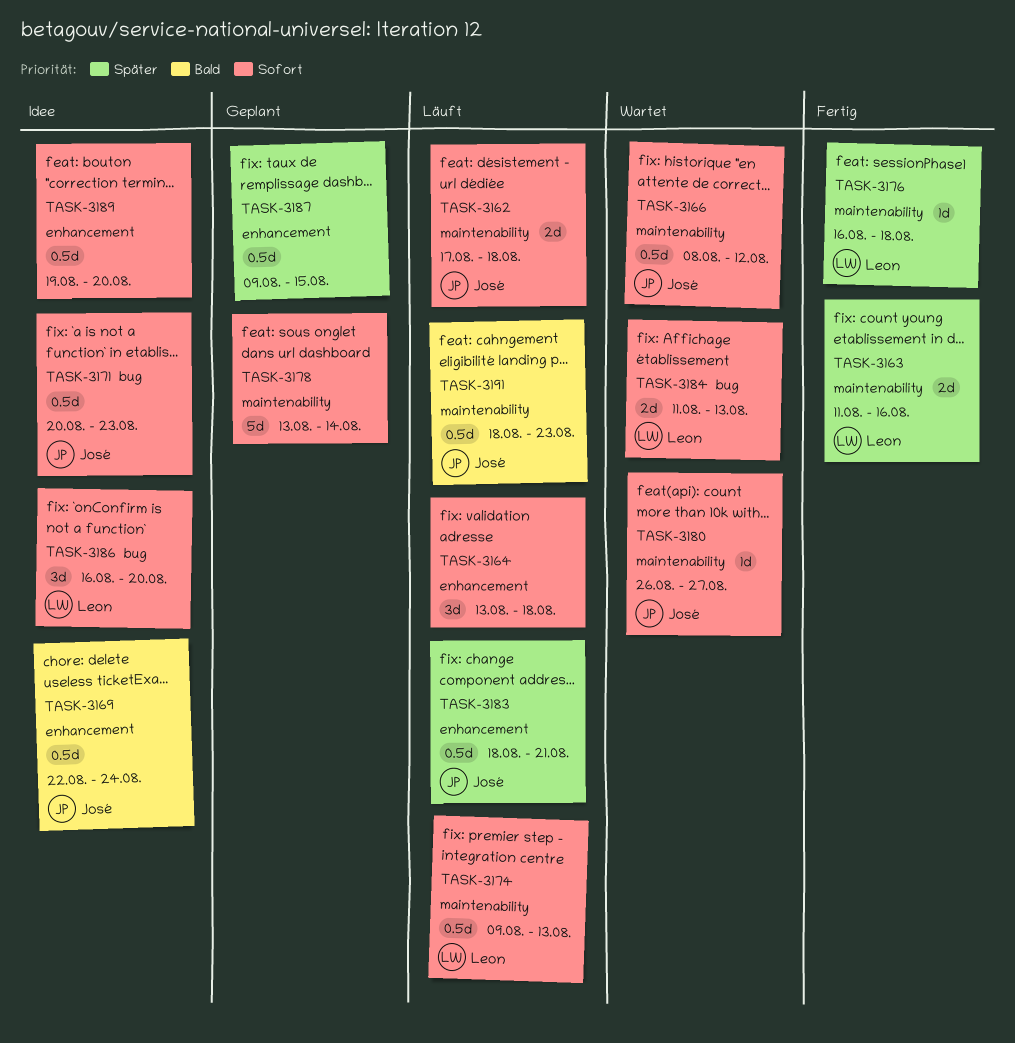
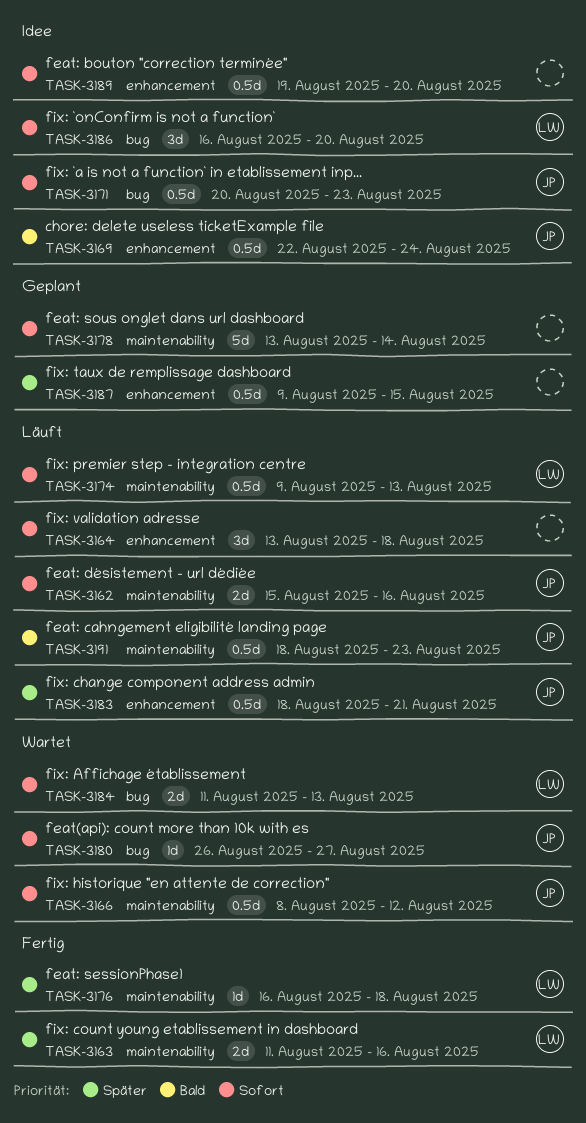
TASK-3162, start: Aug 17 -> Aug 15
TASK-3162, due: Aug 18 -> Aug 16
TASK-3180, label: maintenability -> bug

